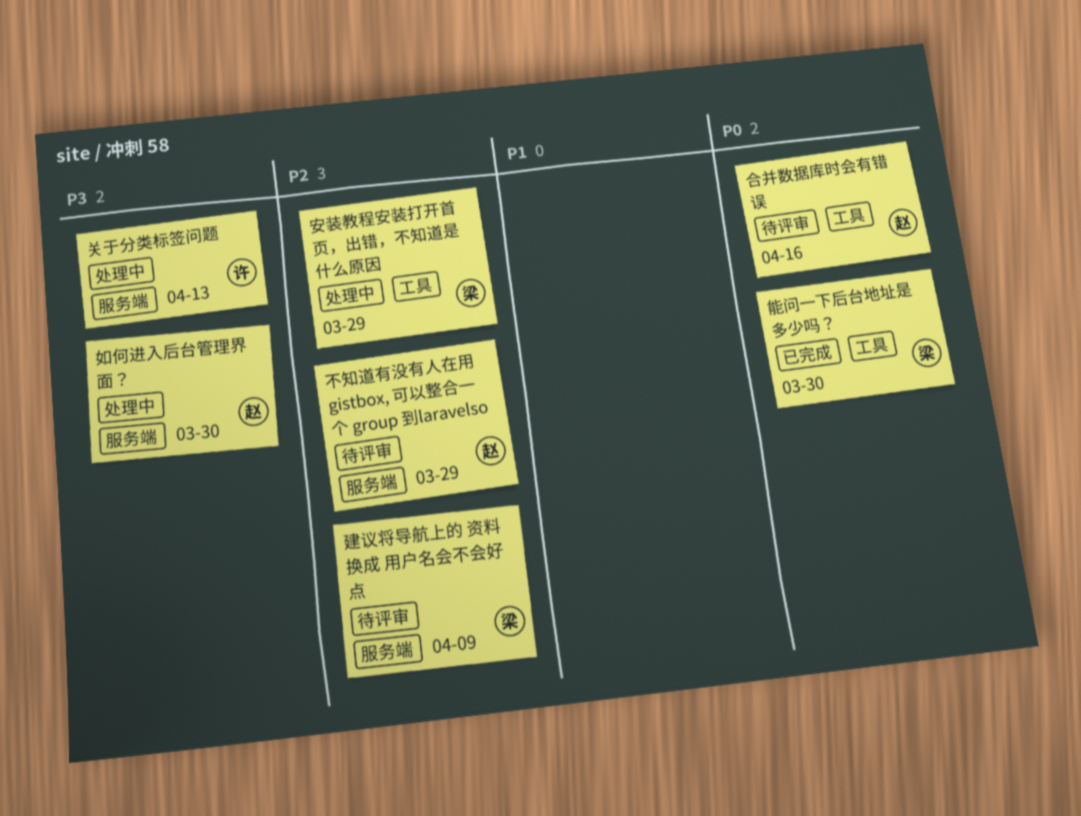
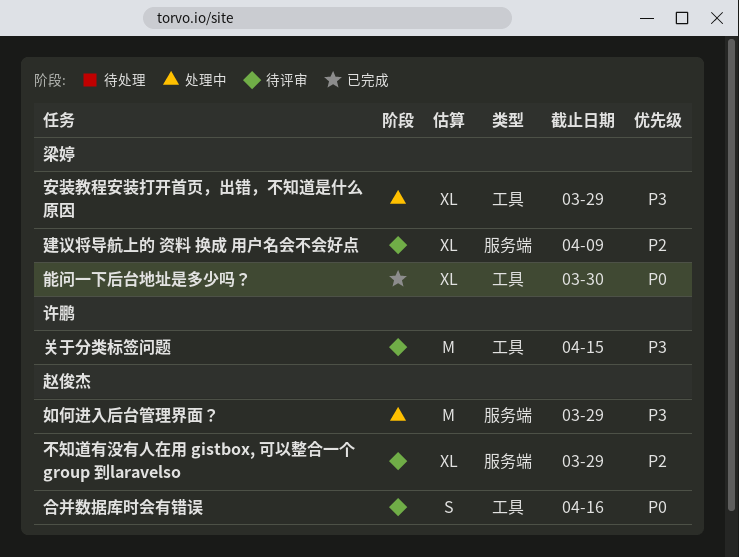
关于分类标签问题, status: 处理中 -> 待评审
关于分类标签问题, label: 服务端 -> 工具
关于分类标签问题, due: Apr 13 -> Apr 15
如何进入后台管理界面？, due: Mar 30 -> Mar 29
安装教程安装打开首页，出错，不知道是什么原因, priority: P2 -> P3

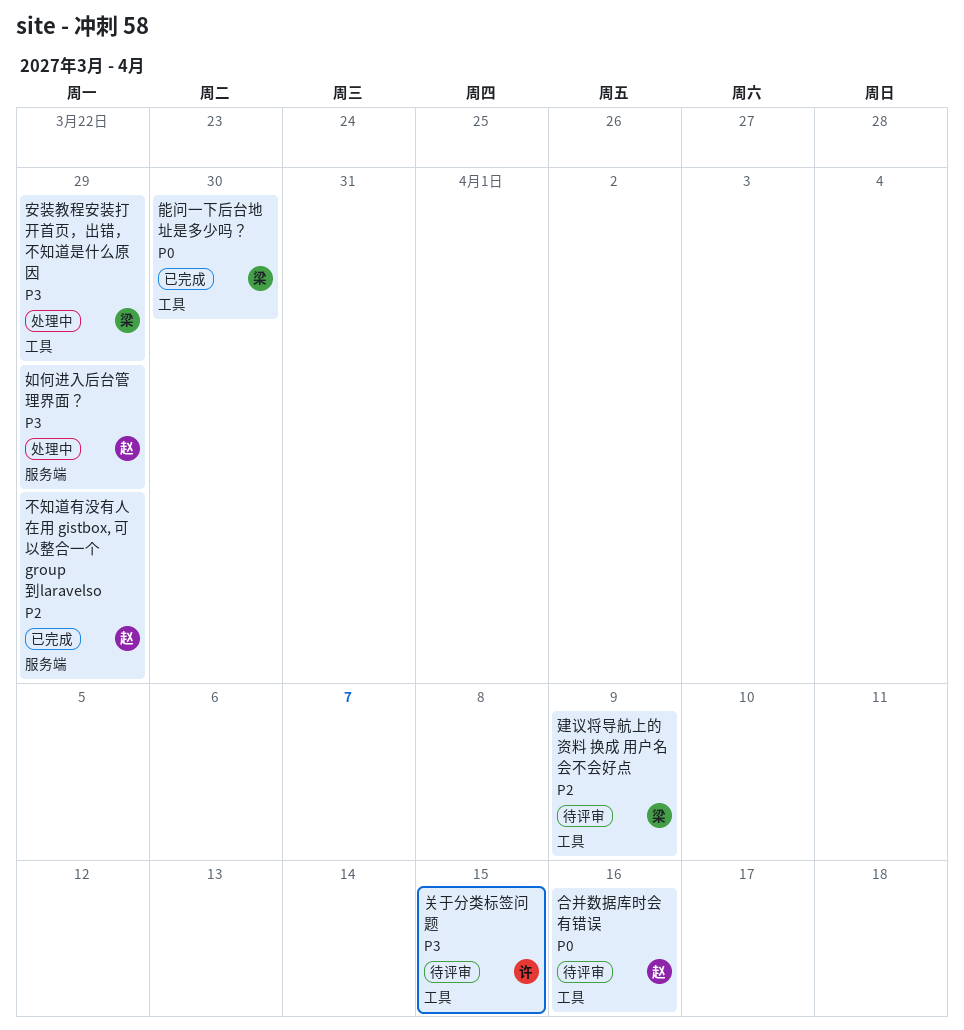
不知道有没有人在用 gistbox, 可以整合一个 group 到laravelso, status: 待评审 -> 已完成
建议将导航上的 资料 换成 用户名会不会好点, label: 服务端 -> 工具

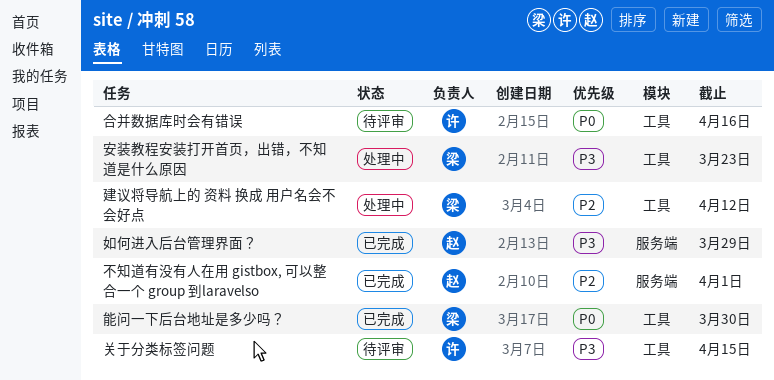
不知道有没有人在用 gistbox, 可以整合一个 group 到laravelso, due: Mar 29 -> Apr 1
合并数据库时会有错误, owner: 赵 -> 许
如何进入后台管理界面？, status: 处理中 -> 已完成
安装教程安装打开首页，出错，不知道是什么原因, due: Mar 29 -> Mar 23
建议将导航上的 资料 换成 用户名会不会好点, status: 待评审 -> 处理中
建议将导航上的 资料 换成 用户名会不会好点, due: Apr 9 -> Apr 12

